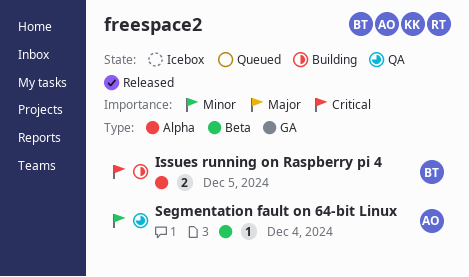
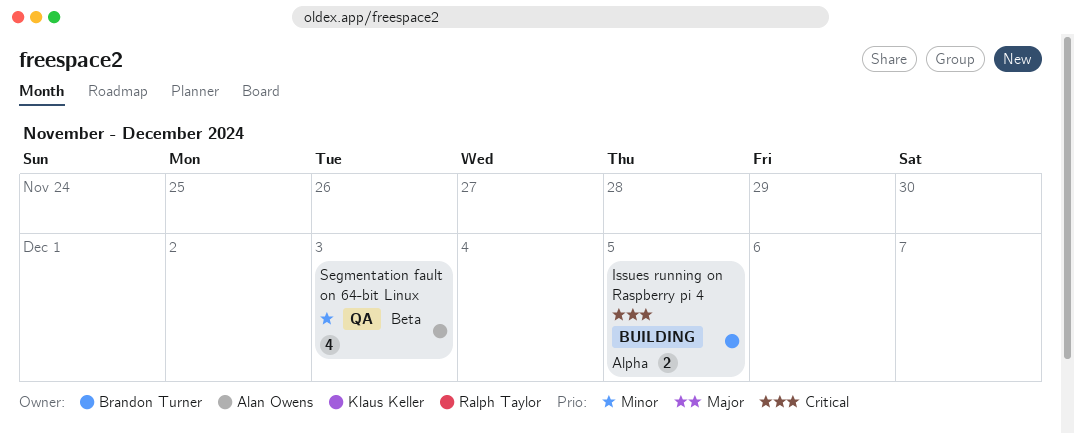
Segmentation fault on 64-bit Linux, estimate: 1 -> 4
Segmentation fault on 64-bit Linux, due: Dec 4 -> Dec 3

